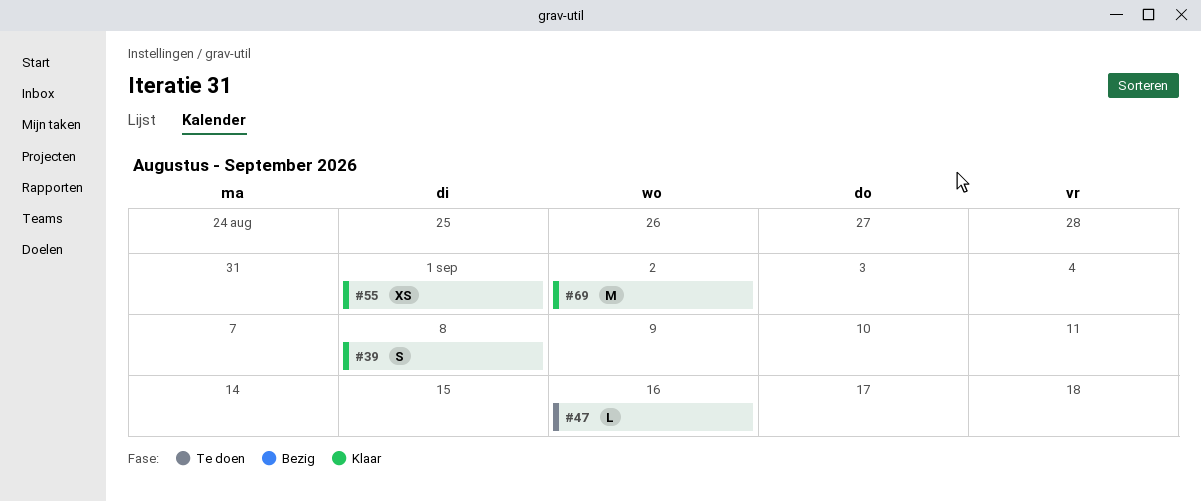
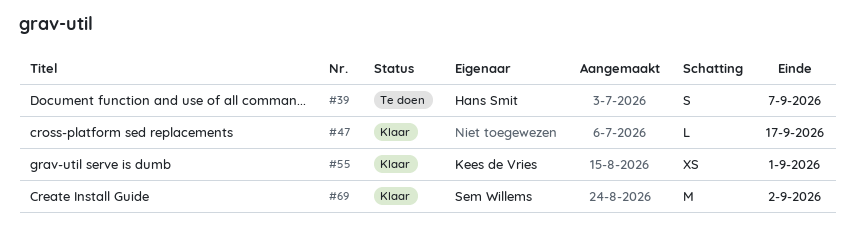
#39, status: Klaar -> Te doen
#39, due: Sep 8 -> Sep 7
#47, status: Te doen -> Klaar
#47, due: Sep 16 -> Sep 17

